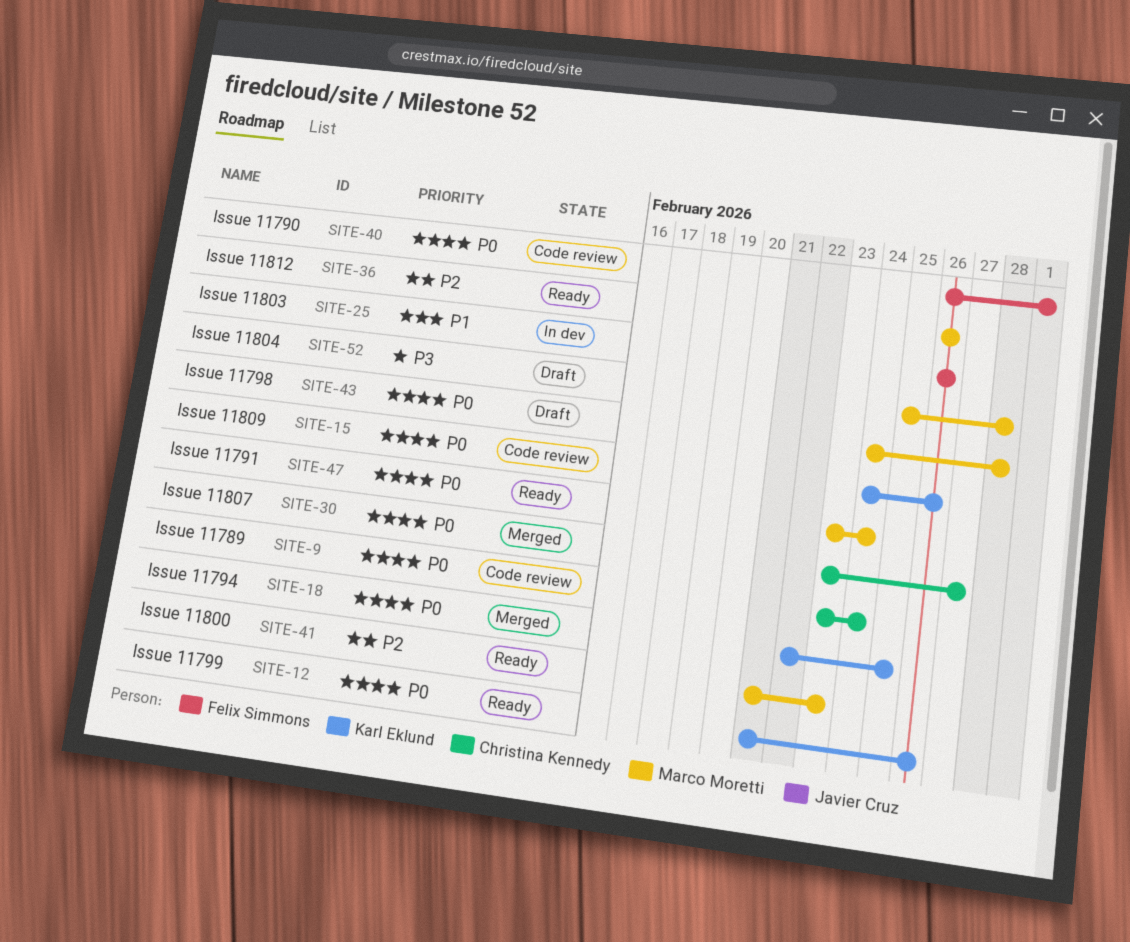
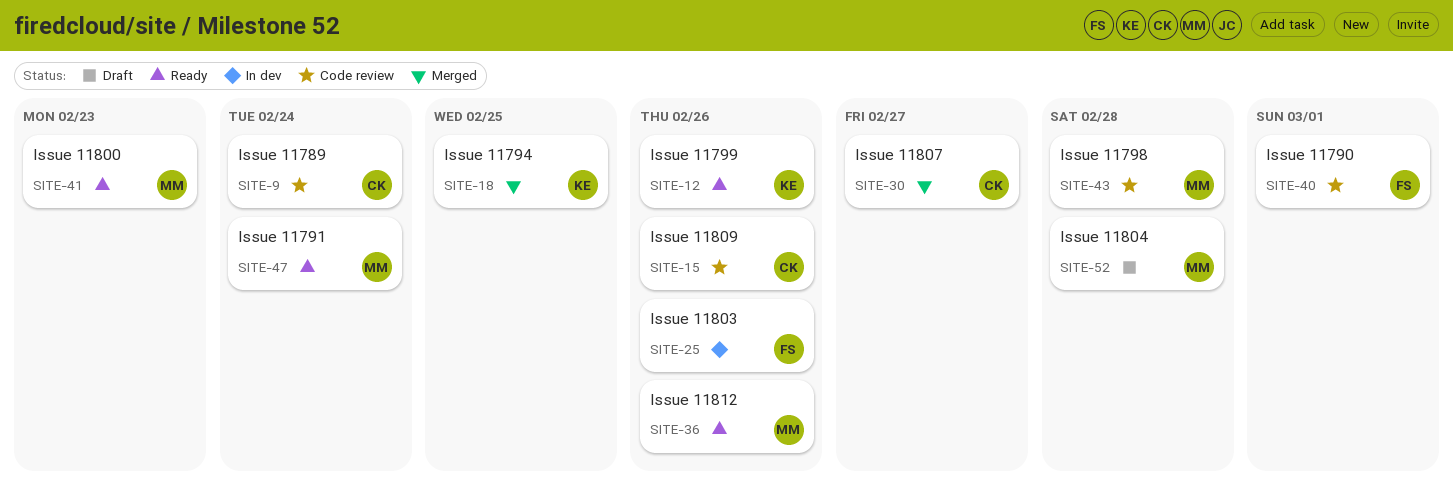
SITE-15, owner: Karl Eklund -> Christina Kennedy
SITE-43, status: Draft -> Code review

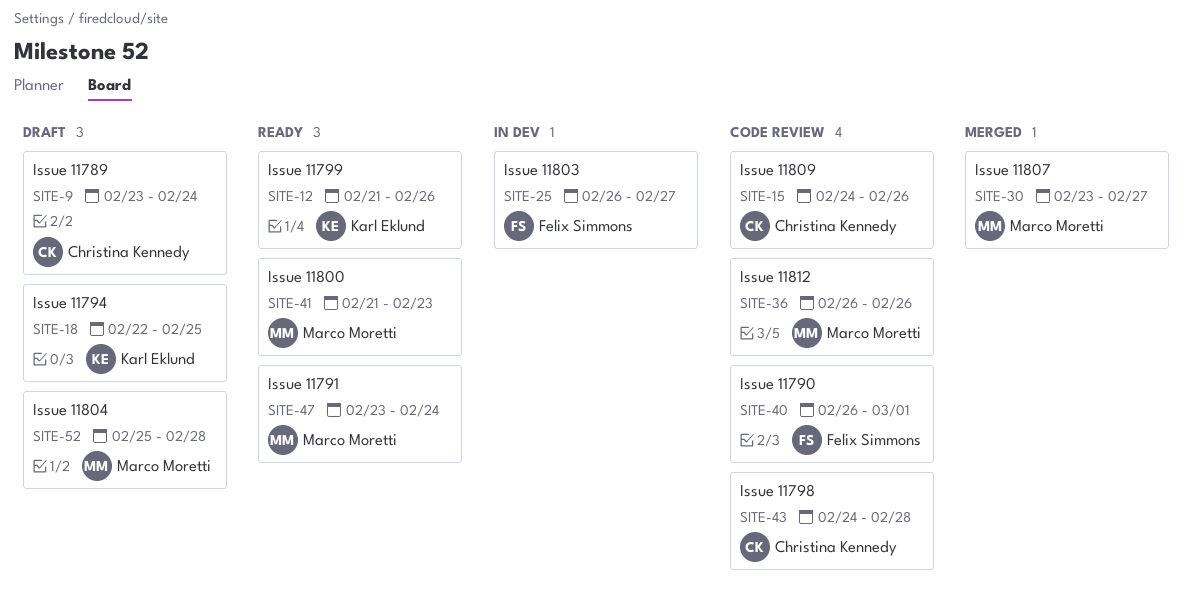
SITE-9, status: Code review -> Draft
SITE-18, status: Merged -> Draft
SITE-25, due: Feb 26 -> Feb 27
SITE-30, owner: Christina Kennedy -> Marco Moretti
SITE-36, status: Ready -> Code review
SITE-43, owner: Marco Moretti -> Christina Kennedy

